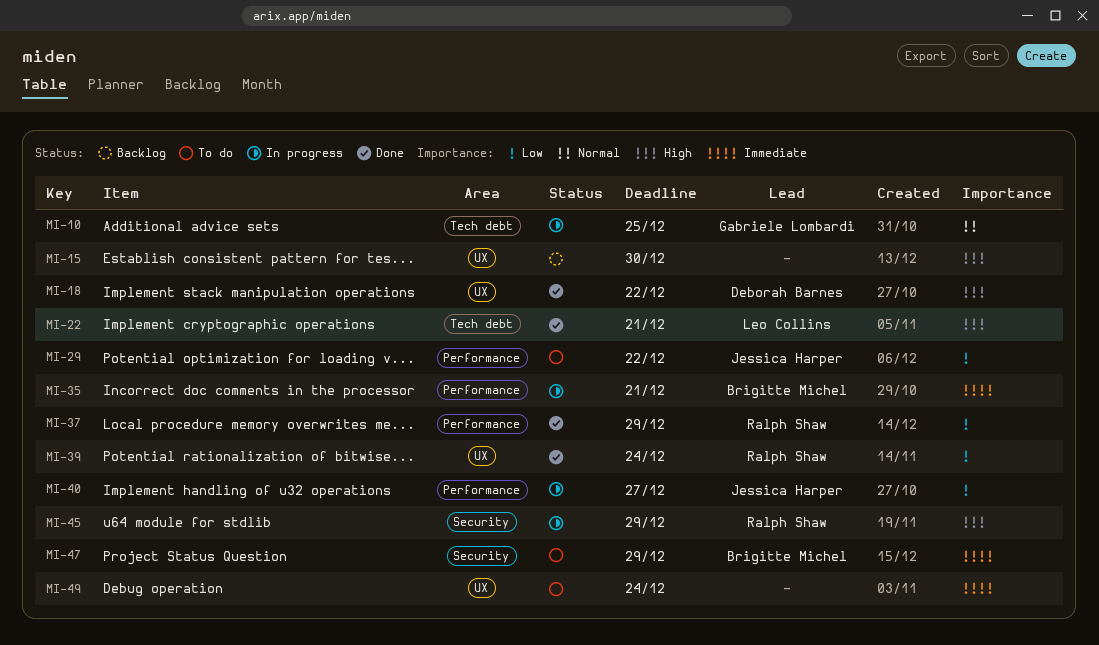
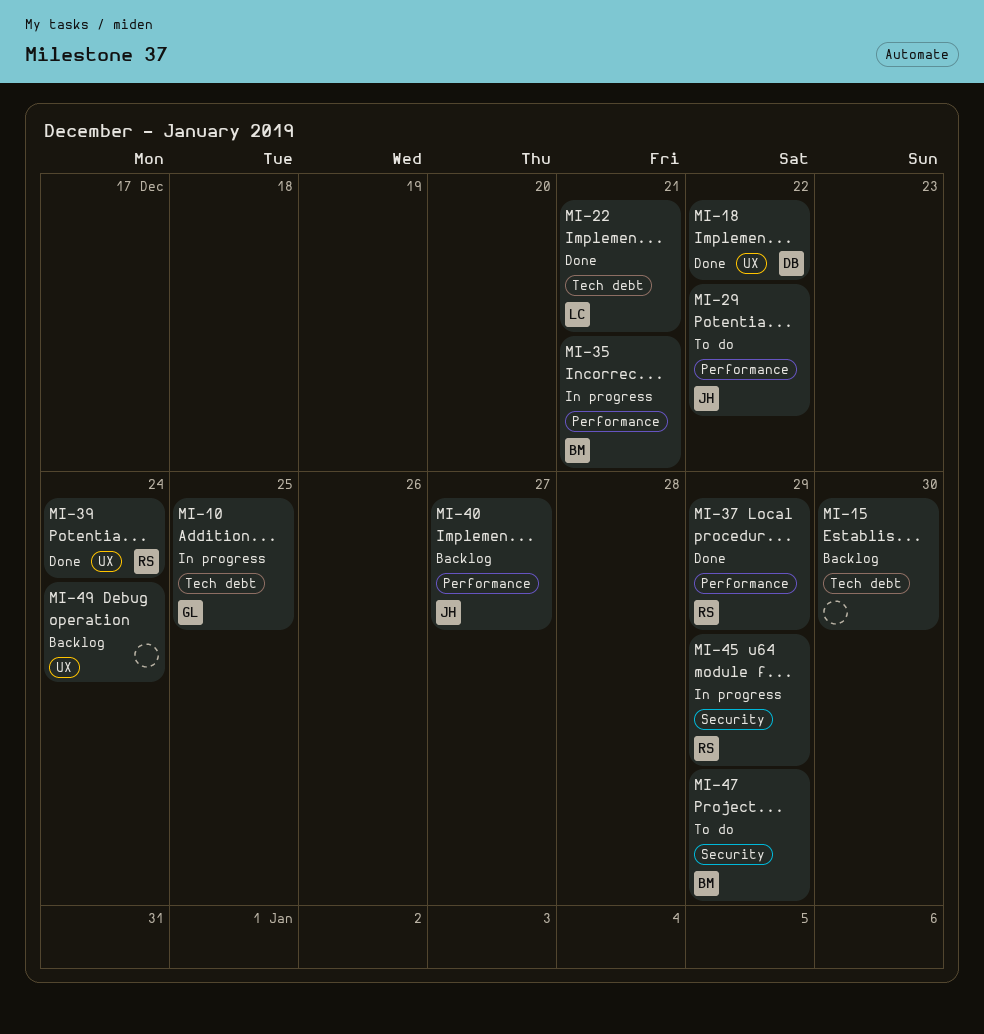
MI-15, label: UX -> Tech debt
MI-40, status: In progress -> Backlog
MI-49, status: To do -> Backlog

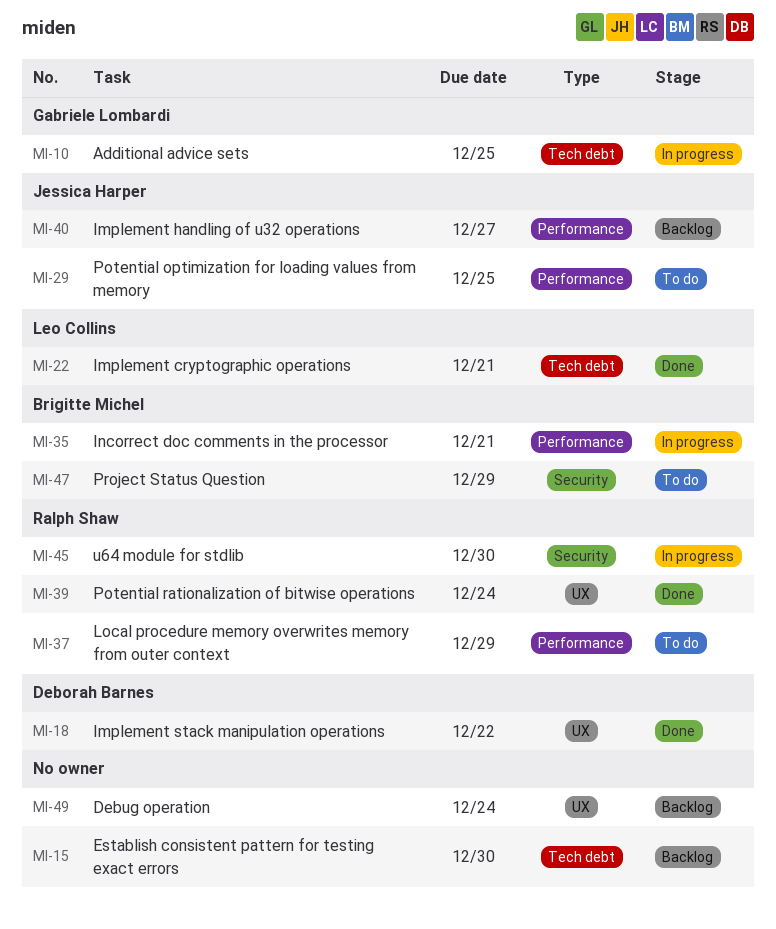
MI-29, due: Dec 22 -> Dec 25
MI-37, status: Done -> To do
MI-45, due: Dec 29 -> Dec 30

